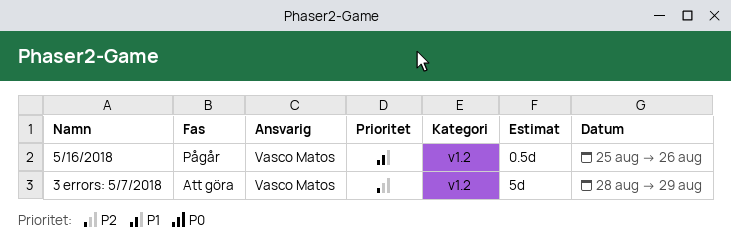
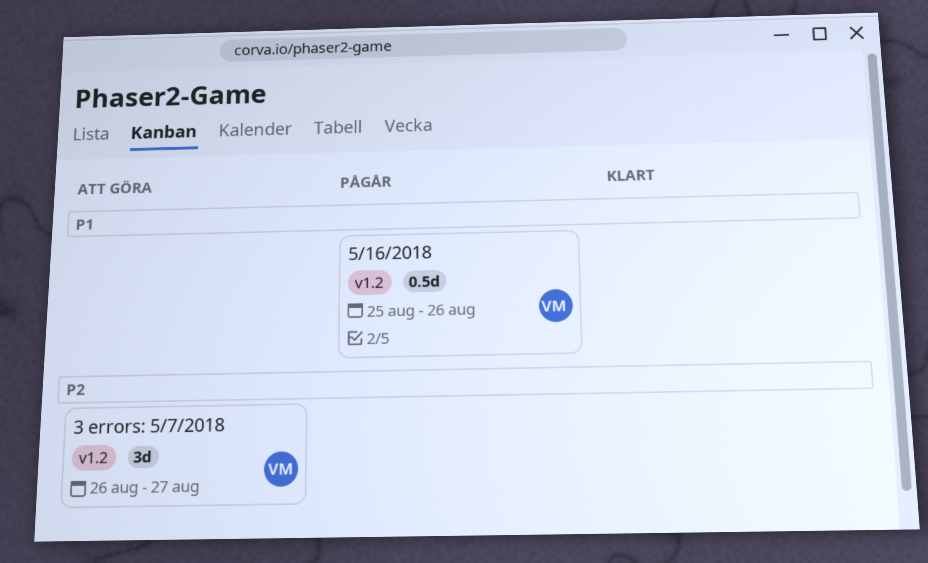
3 errors: 5/7/2018, estimate: 5d -> 3d
3 errors: 5/7/2018, start: Aug 28 -> Aug 26
3 errors: 5/7/2018, due: Aug 29 -> Aug 27

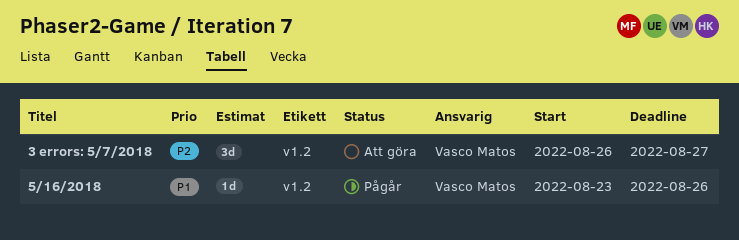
5/16/2018, estimate: 0.5d -> 1d
5/16/2018, start: Aug 25 -> Aug 23

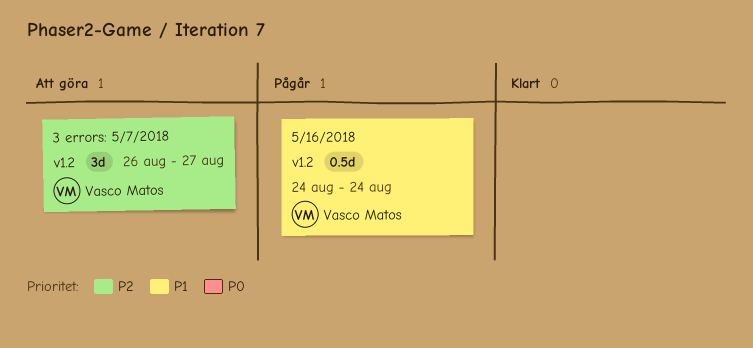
5/16/2018, estimate: 1d -> 0.5d
5/16/2018, start: Aug 23 -> Aug 24
5/16/2018, due: Aug 26 -> Aug 24

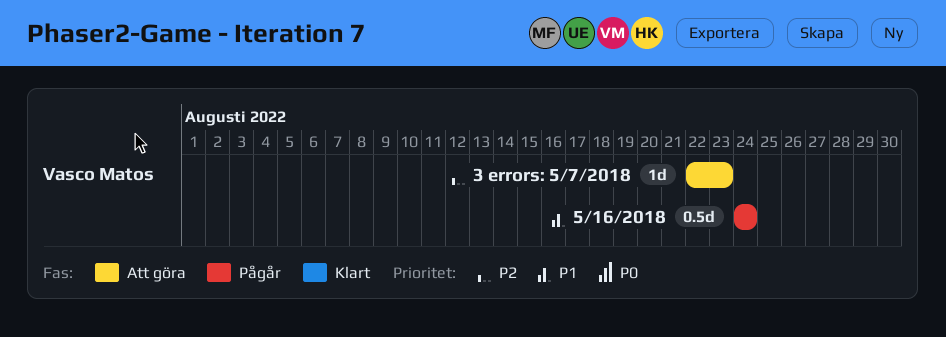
3 errors: 5/7/2018, estimate: 3d -> 1d
3 errors: 5/7/2018, start: Aug 26 -> Aug 22
3 errors: 5/7/2018, due: Aug 27 -> Aug 23

